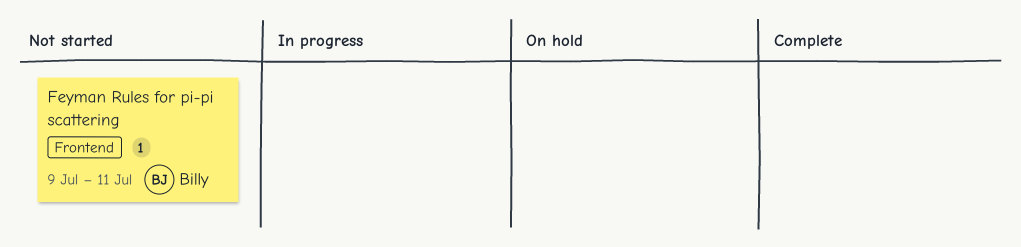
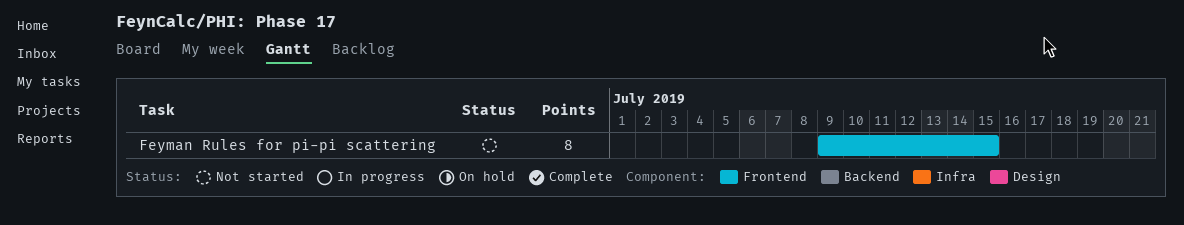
Feyman Rules for pi-pi scattering, estimate: 1 -> 8
Feyman Rules for pi-pi scattering, due: Jul 11 -> Jul 15

